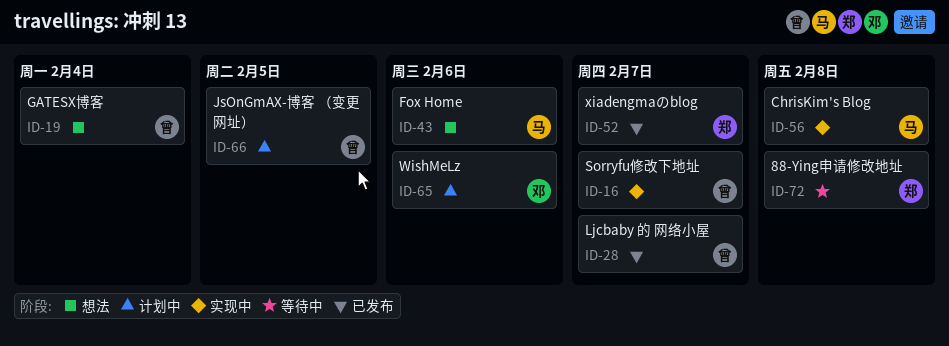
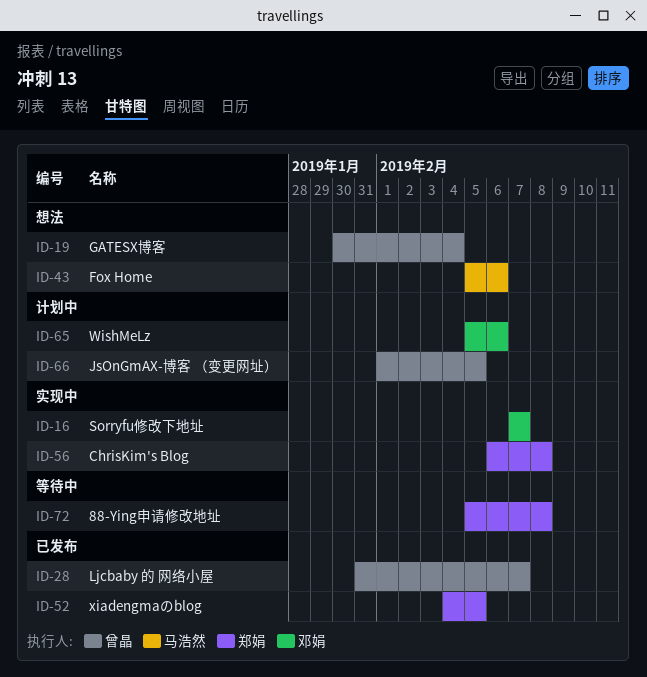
ID-16, owner: 曾晶 -> 邓娟
ID-52, due: Feb 7 -> Feb 5
ID-56, owner: 马浩然 -> 郑娟

